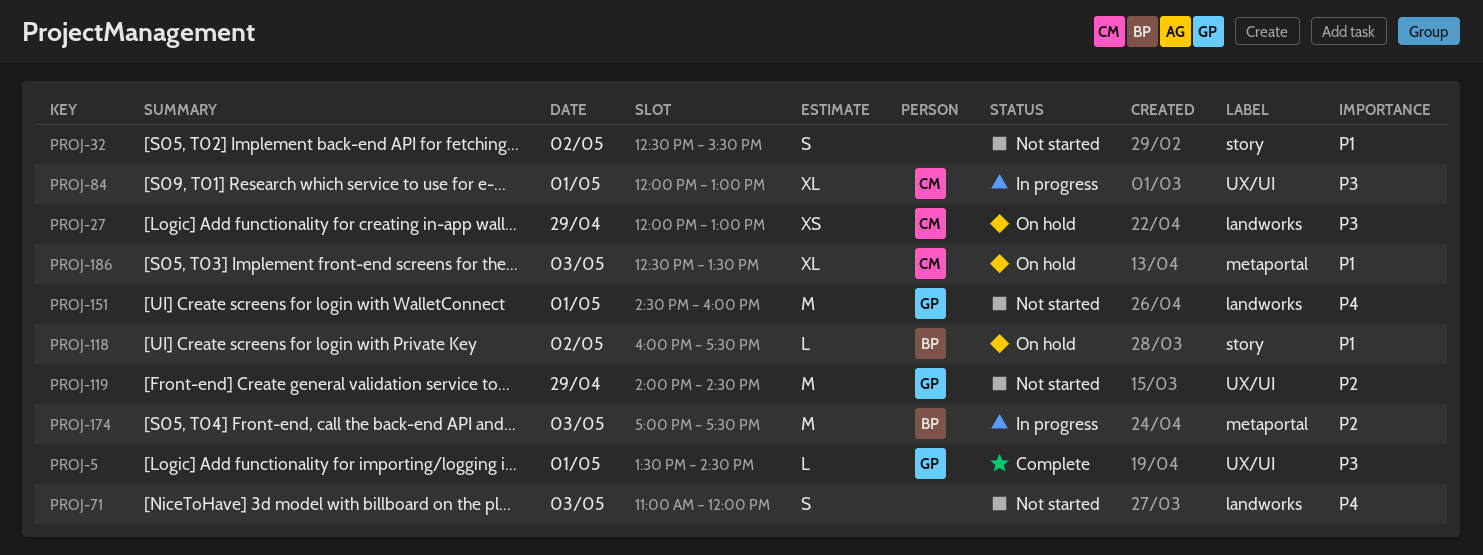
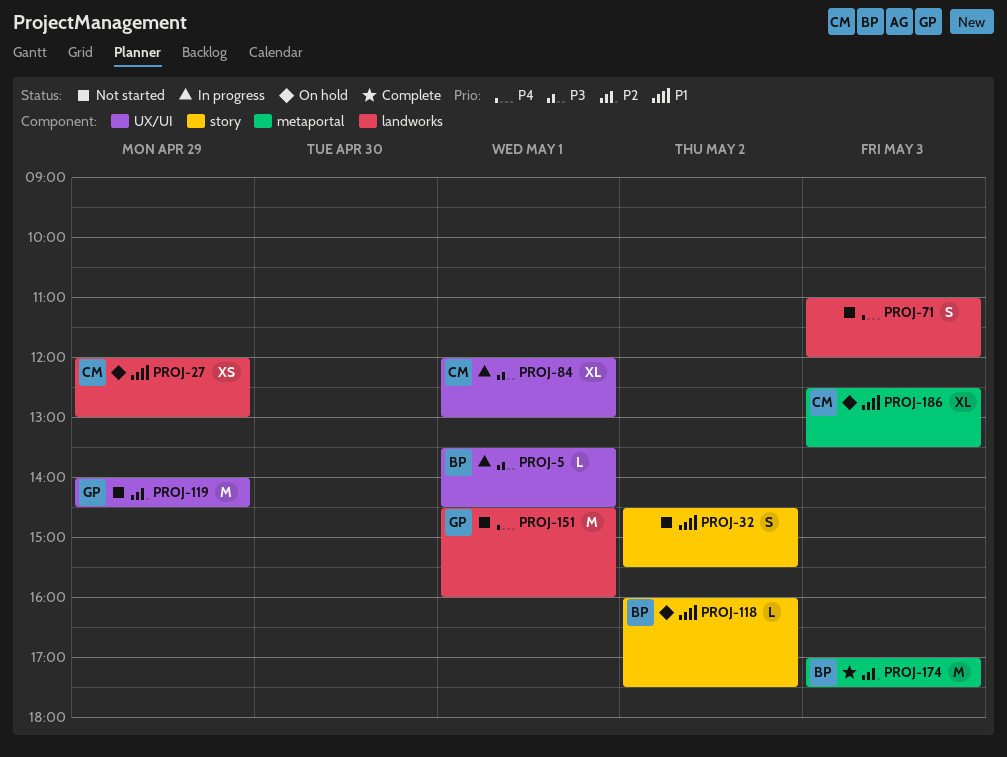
PROJ-5, status: Complete -> In progress
PROJ-5, owner: GP -> BP
PROJ-27, priority: P3 -> P1
PROJ-32, begins: 12:30 -> 14:30
PROJ-174, status: In progress -> Complete

